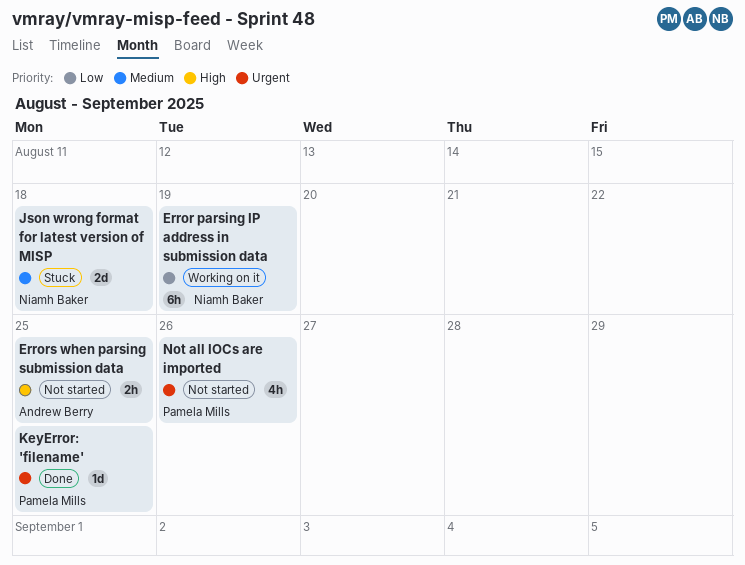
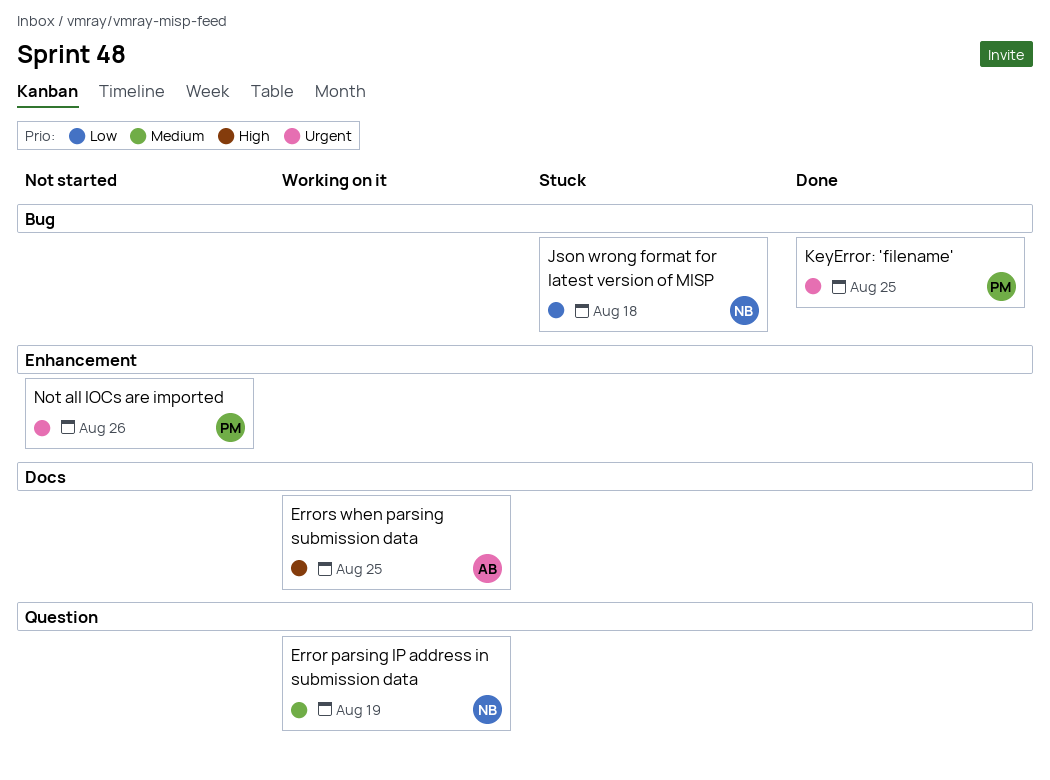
Error parsing IP address in submission data, priority: Low -> Medium
Errors when parsing submission data, status: Not started -> Working on it
Json wrong format for latest version of MISP, priority: Medium -> Low

